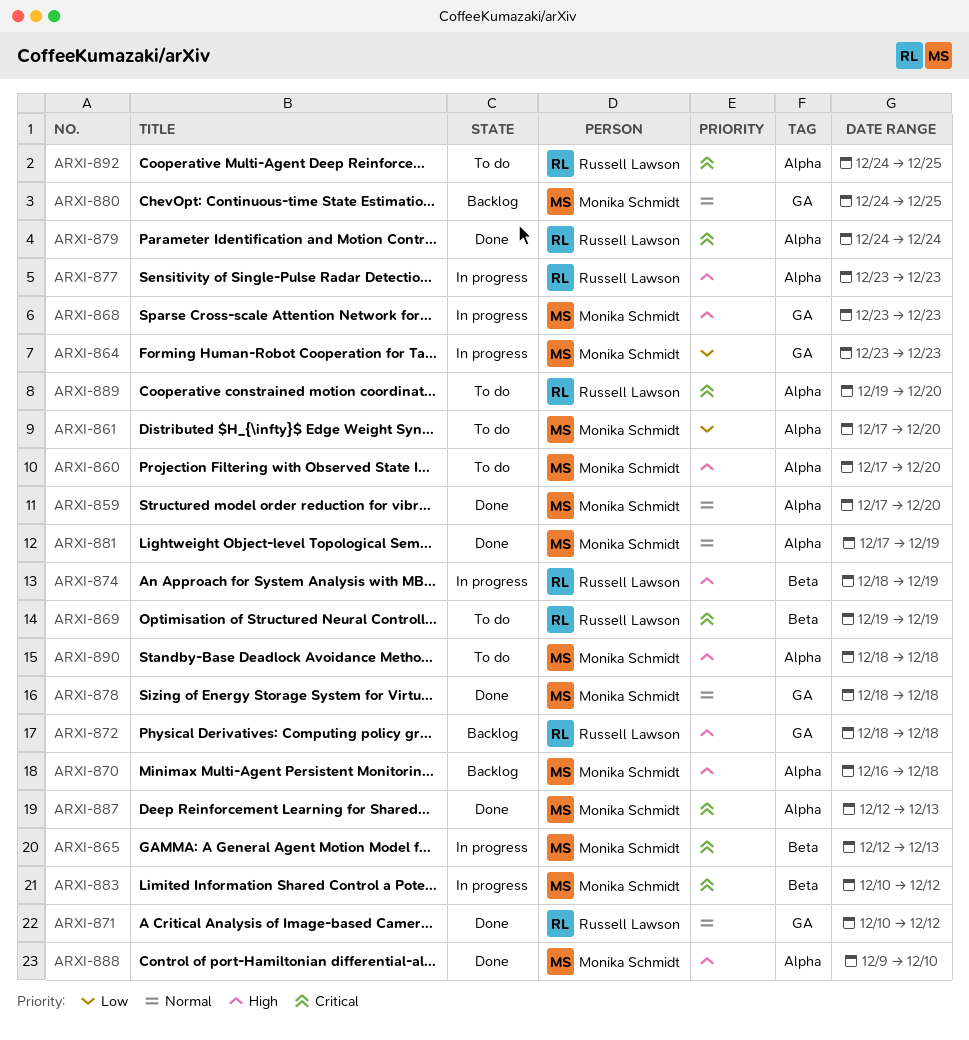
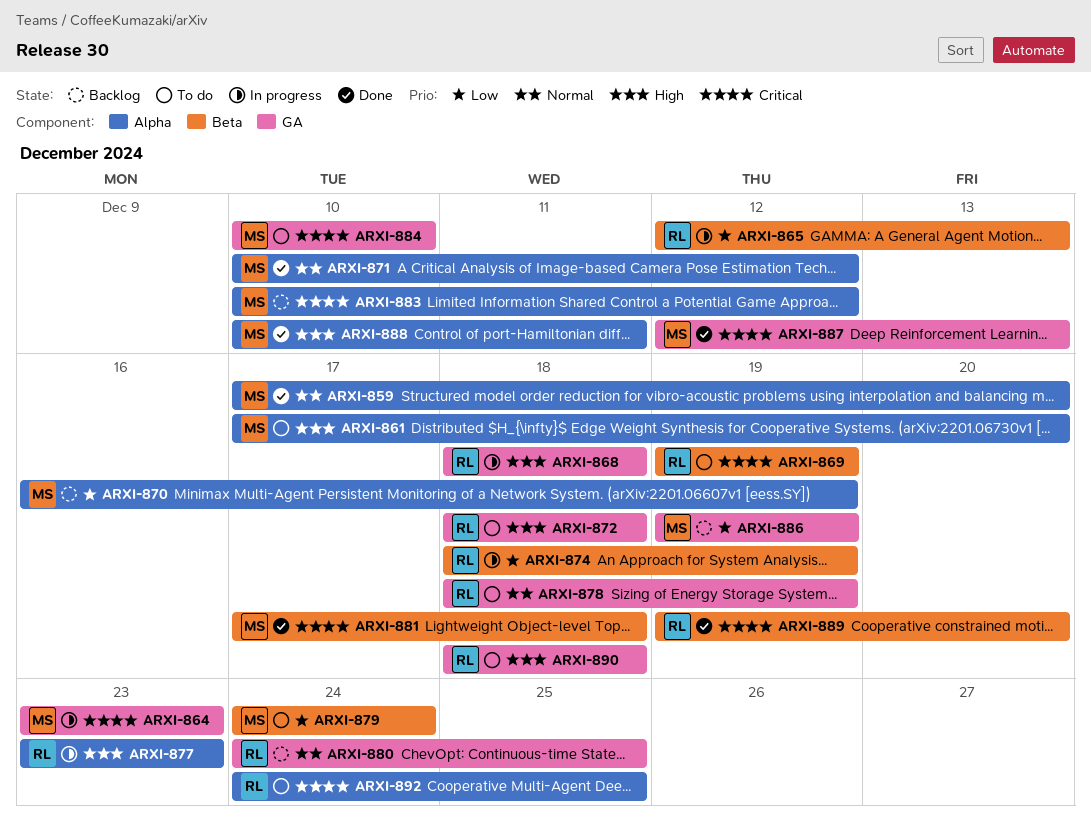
ARXI-860: present -> none
ARXI-861, priority: Low -> High
ARXI-864, priority: Low -> Critical
ARXI-865, owner: Monika Schmidt -> Russell Lawson
ARXI-865, priority: Critical -> Low
ARXI-868, owner: Monika Schmidt -> Russell Lawson
ARXI-868, start: Dec 23 -> Dec 18
ARXI-868, due: Dec 23 -> Dec 18
ARXI-870, priority: High -> Low
ARXI-870, due: Dec 18 -> Dec 19
ARXI-871, owner: Russell Lawson -> Monika Schmidt
ARXI-871, label: GA -> Alpha
ARXI-872, status: Backlog -> To do
ARXI-874, priority: High -> Low
ARXI-878, status: Done -> To do
ARXI-878, owner: Monika Schmidt -> Russell Lawson
ARXI-878, due: Dec 18 -> Dec 19
ARXI-879, status: Done -> To do
ARXI-879, owner: Russell Lawson -> Monika Schmidt
ARXI-879, priority: Critical -> Low
ARXI-879, label: Alpha -> Beta
ARXI-880, owner: Monika Schmidt -> Russell Lawson
ARXI-881, priority: Normal -> Critical
ARXI-881, label: Alpha -> Beta
ARXI-881, due: Dec 19 -> Dec 18
ARXI-883, status: In progress -> Backlog
ARXI-883, label: Beta -> Alpha
ARXI-884: none -> present
ARXI-886: none -> present
ARXI-887, label: Alpha -> GA
ARXI-888, start: Dec 9 -> Dec 10
ARXI-888, due: Dec 10 -> Dec 11
ARXI-889, status: To do -> Done
ARXI-889, label: Alpha -> Beta
ARXI-890, owner: Monika Schmidt -> Russell Lawson
ARXI-890, label: Alpha -> GA

